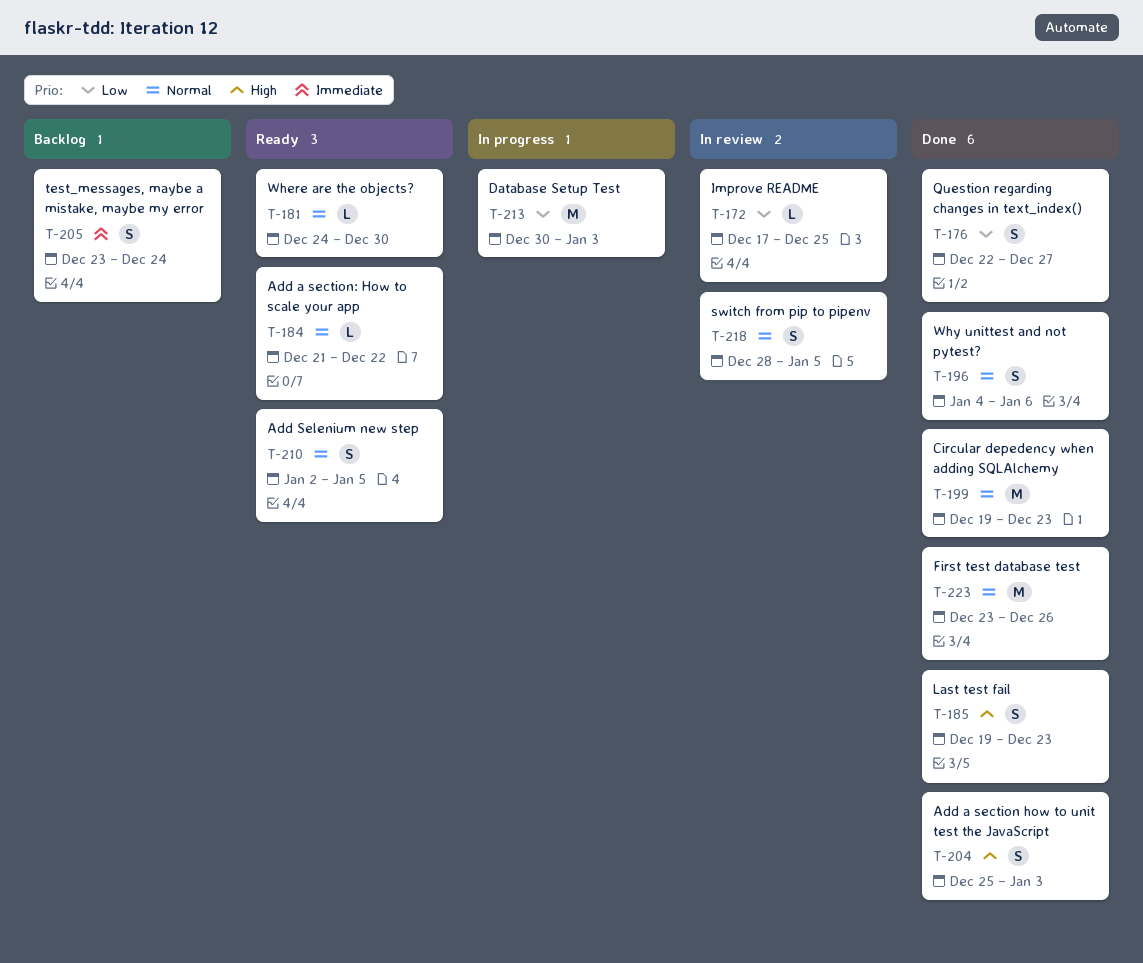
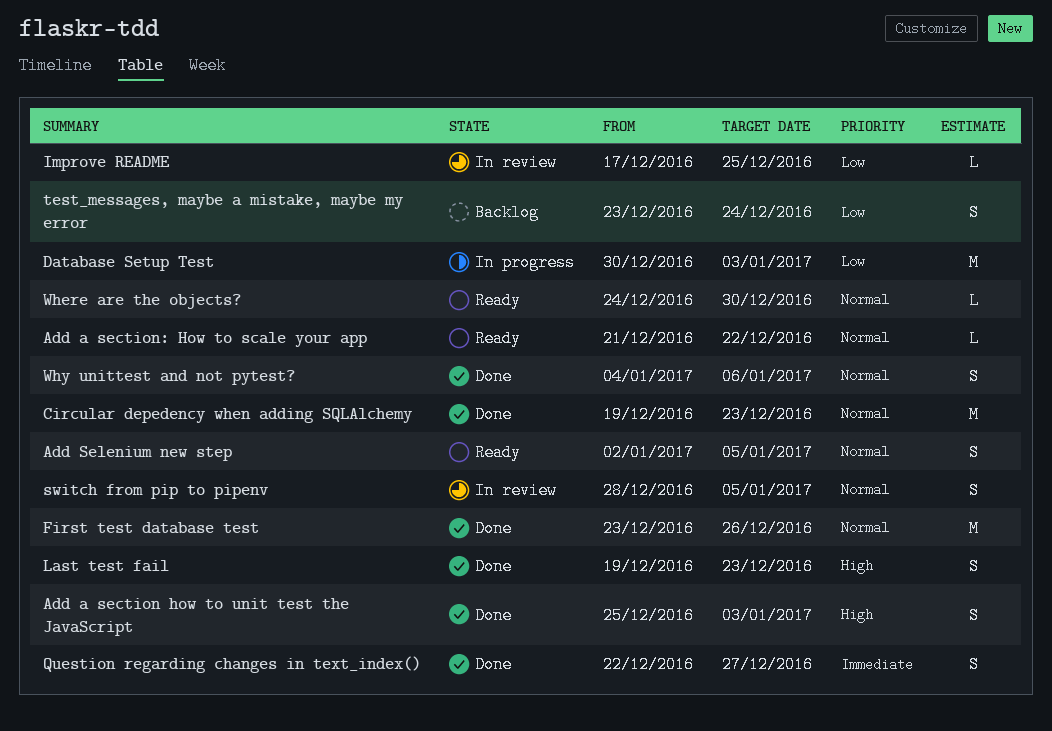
Question regarding changes in text_index(), priority: Low -> Immediate
test_messages, maybe a mistake, maybe my error, priority: Immediate -> Low

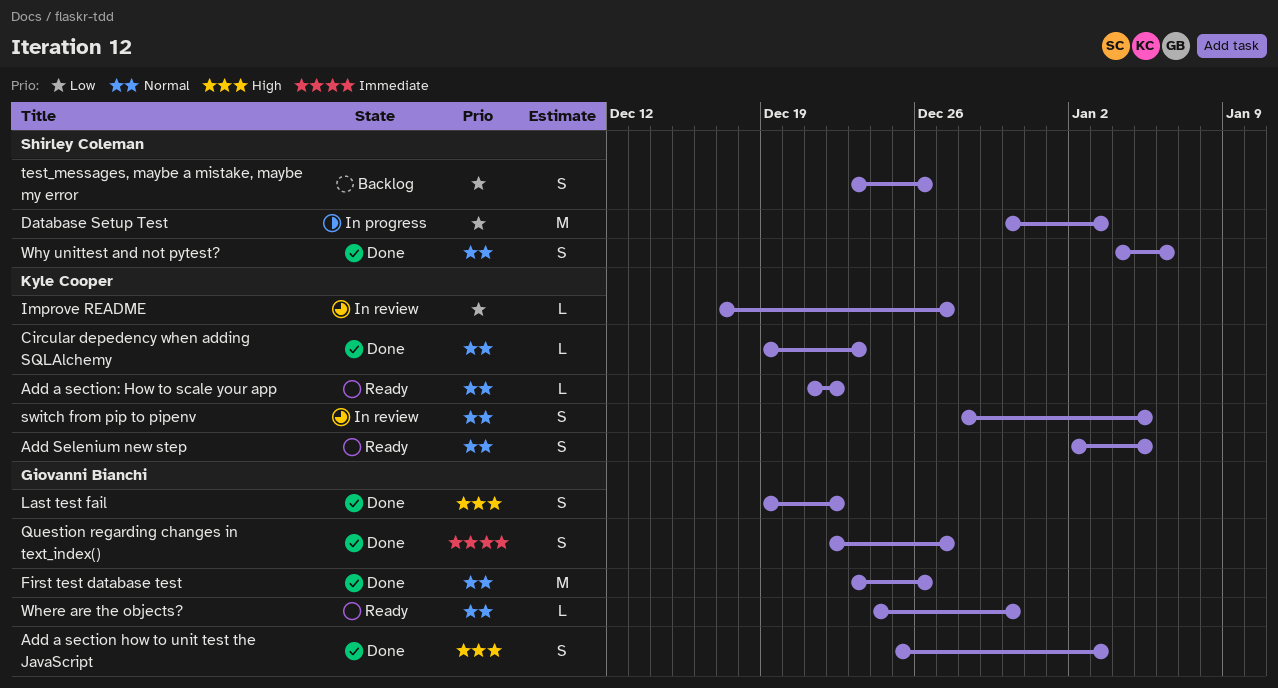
Circular depedency when adding SQLAlchemy, estimate: M -> L
Improve README, due: Dec 25 -> Dec 27
Last test fail, due: Dec 23 -> Dec 22
test_messages, maybe a mistake, maybe my error, due: Dec 24 -> Dec 26

